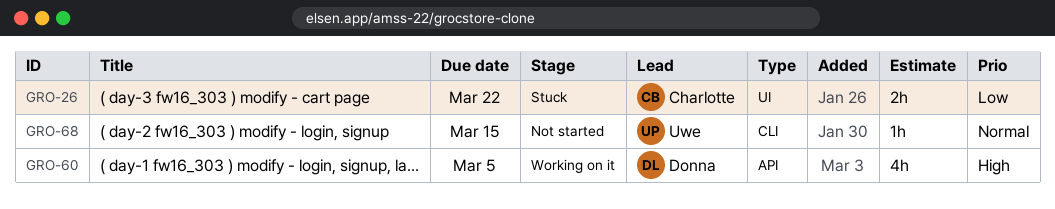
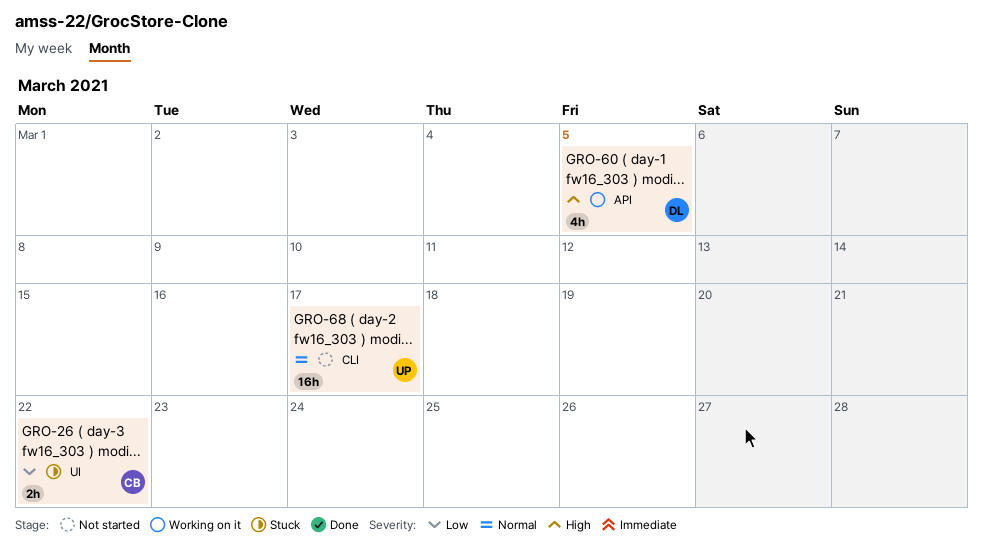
GRO-68, estimate: 1h -> 16h
GRO-68, due: Mar 15 -> Mar 17

